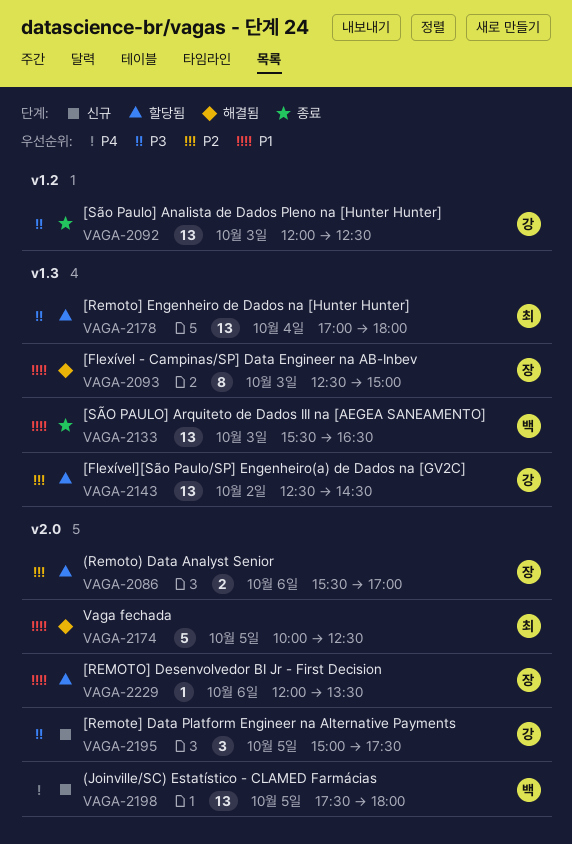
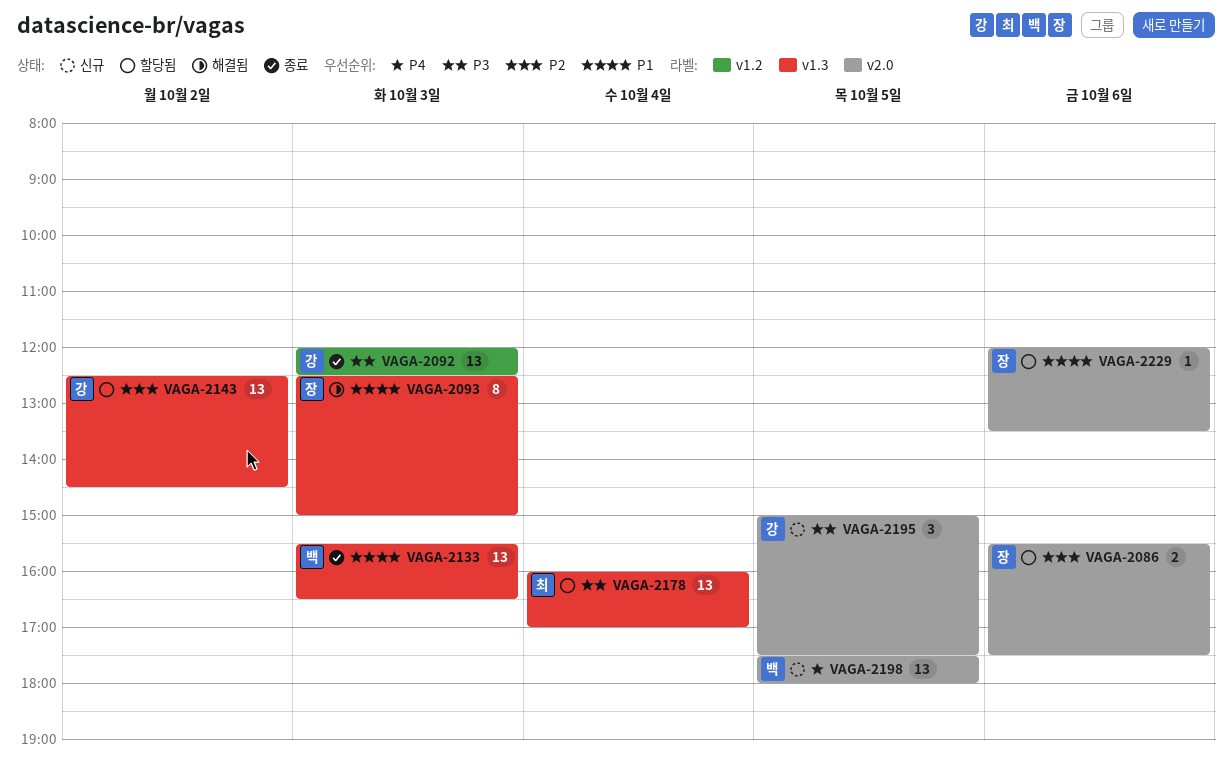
VAGA-2086, ends: 17:00 -> 17:30
VAGA-2174: present -> none
VAGA-2178, begins: 17:00 -> 16:00
VAGA-2178, ends: 18:00 -> 17:00

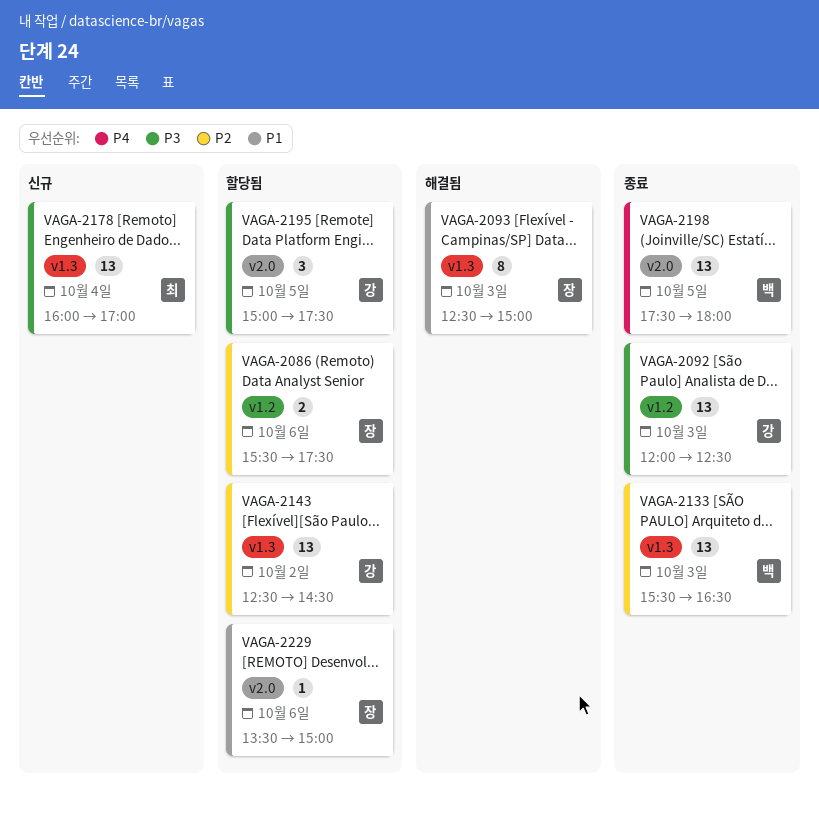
VAGA-2086, label: v2.0 -> v1.2
VAGA-2133, priority: P1 -> P2
VAGA-2178, status: 할당됨 -> 신규
VAGA-2195, status: 신규 -> 할당됨
VAGA-2198, status: 신규 -> 종료
VAGA-2229, begins: 12:00 -> 13:30
VAGA-2229, ends: 13:30 -> 15:00

